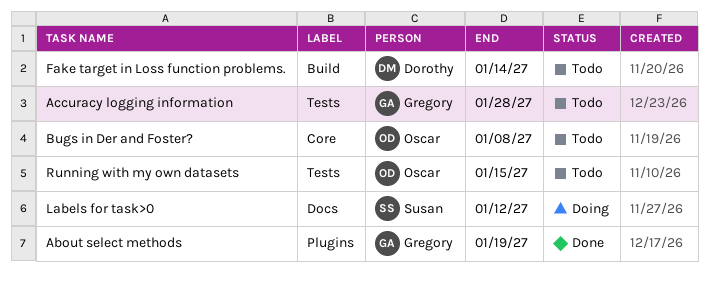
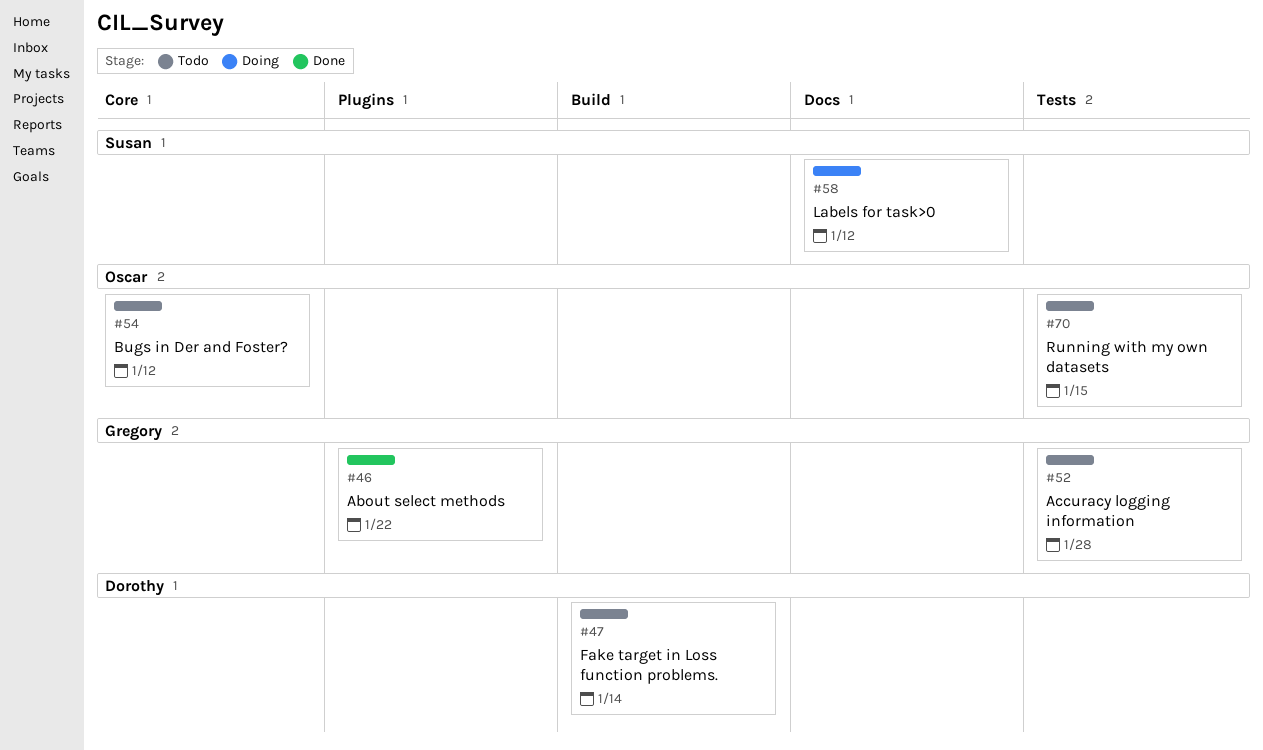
About select methods, due: Jan 19 -> Jan 22
Bugs in Der and Foster?, due: Jan 8 -> Jan 12

